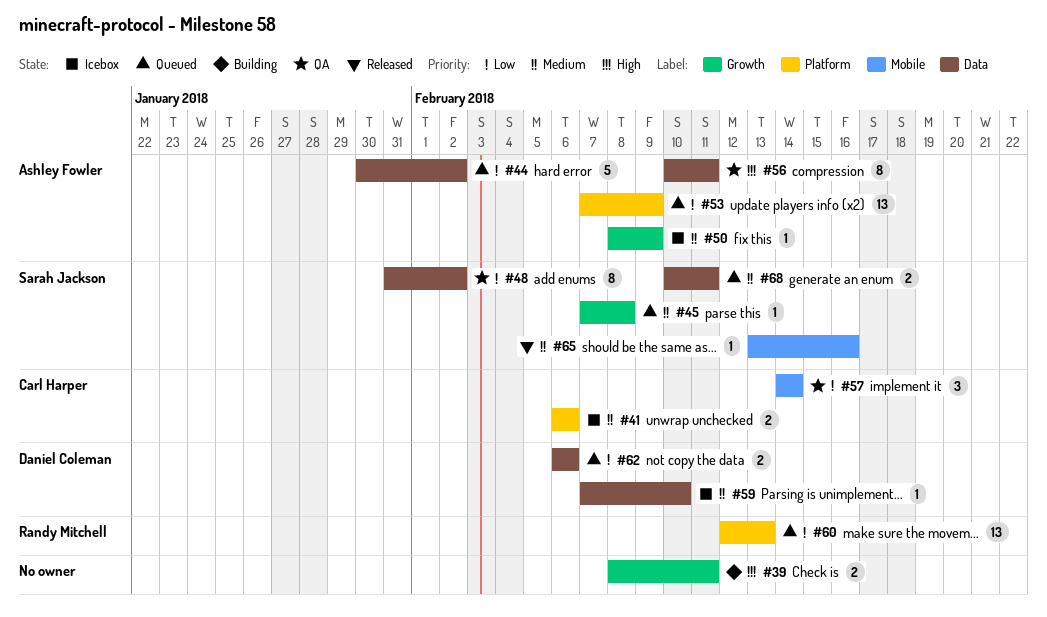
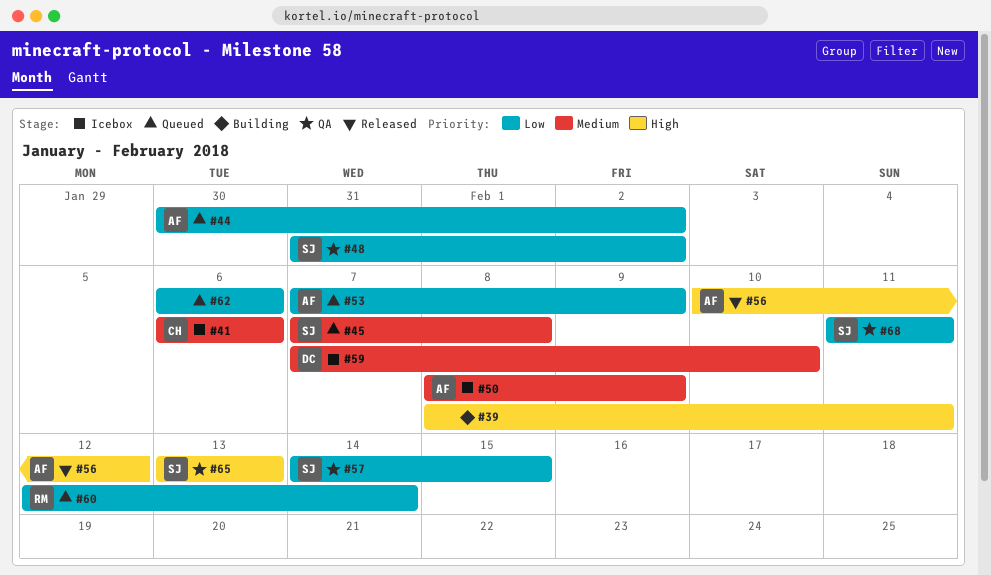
#56, status: QA -> Released
#56, due: Feb 11 -> Feb 12
#57, owner: Carl Harper -> Sarah Jackson
#57, due: Feb 14 -> Feb 15
#60, due: Feb 13 -> Feb 14
#62, owner: Daniel Coleman -> none
#65, status: Released -> QA
#65, priority: Medium -> High
#65, due: Feb 16 -> Feb 13
#68, status: Queued -> QA
#68, priority: Medium -> Low
#68, start: Feb 10 -> Feb 11

